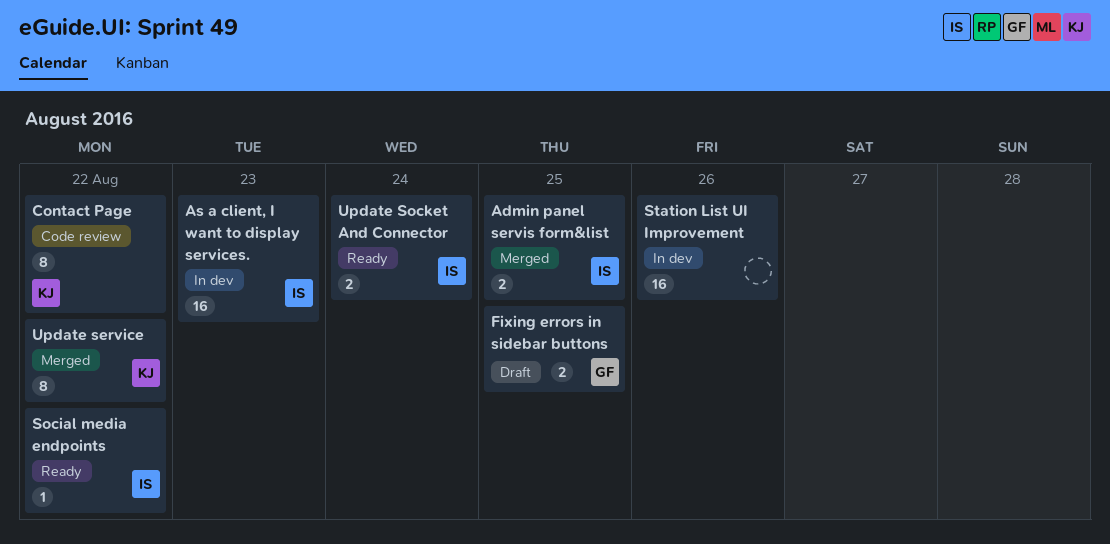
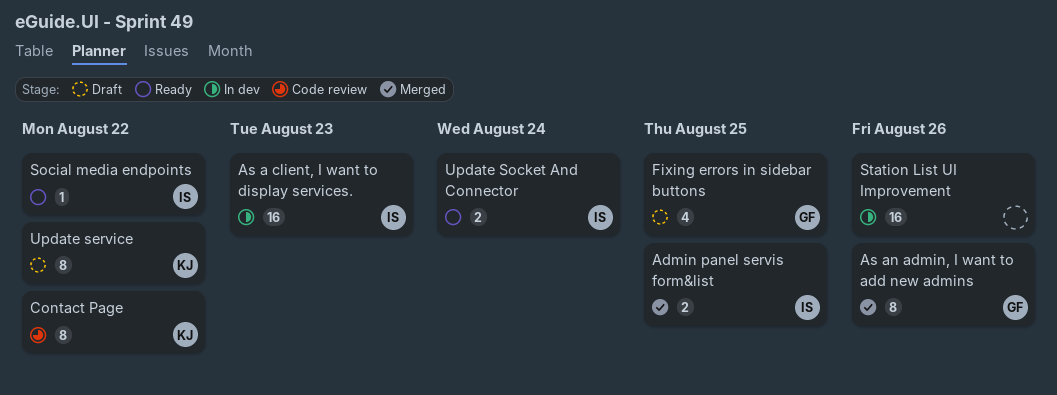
As an admin, I want to add new admins: none -> present
Fixing errors in sidebar buttons, estimate: 2 -> 4
Update service, status: Merged -> Draft

